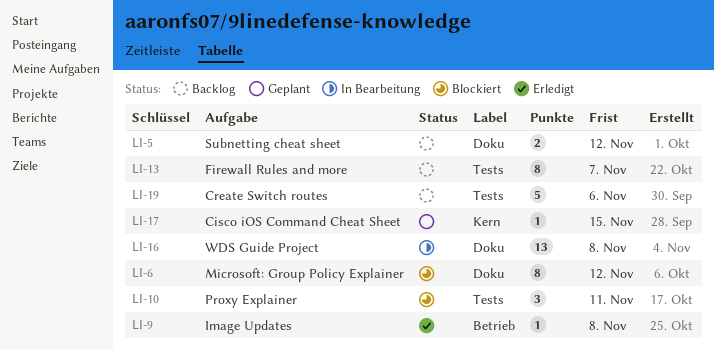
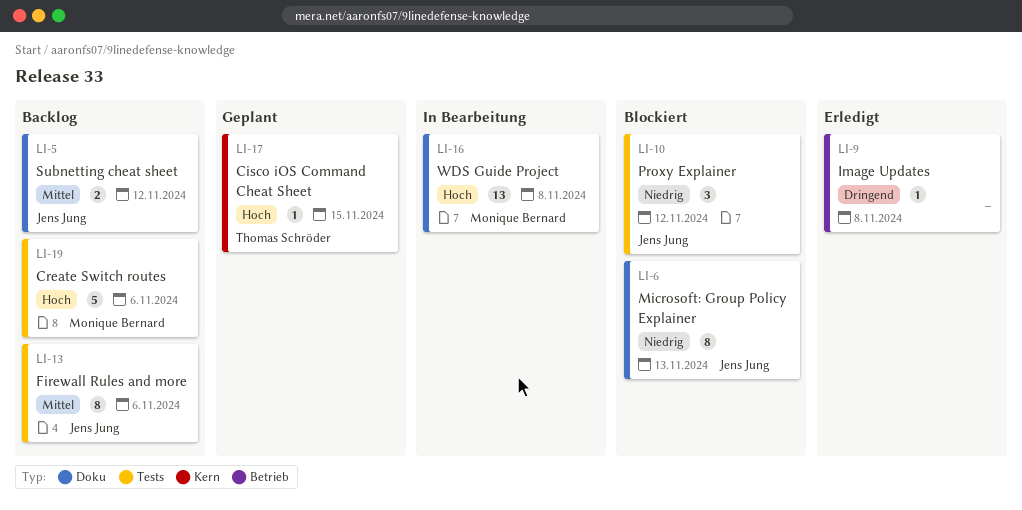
LI-6, due: Nov 12 -> Nov 13
LI-10, due: Nov 11 -> Nov 12
LI-13, due: Nov 7 -> Nov 6

